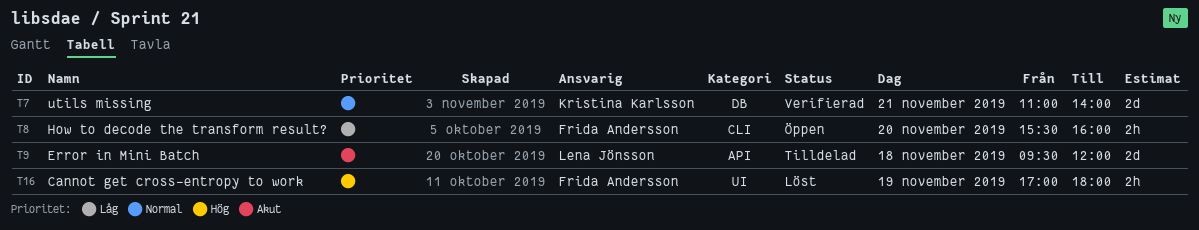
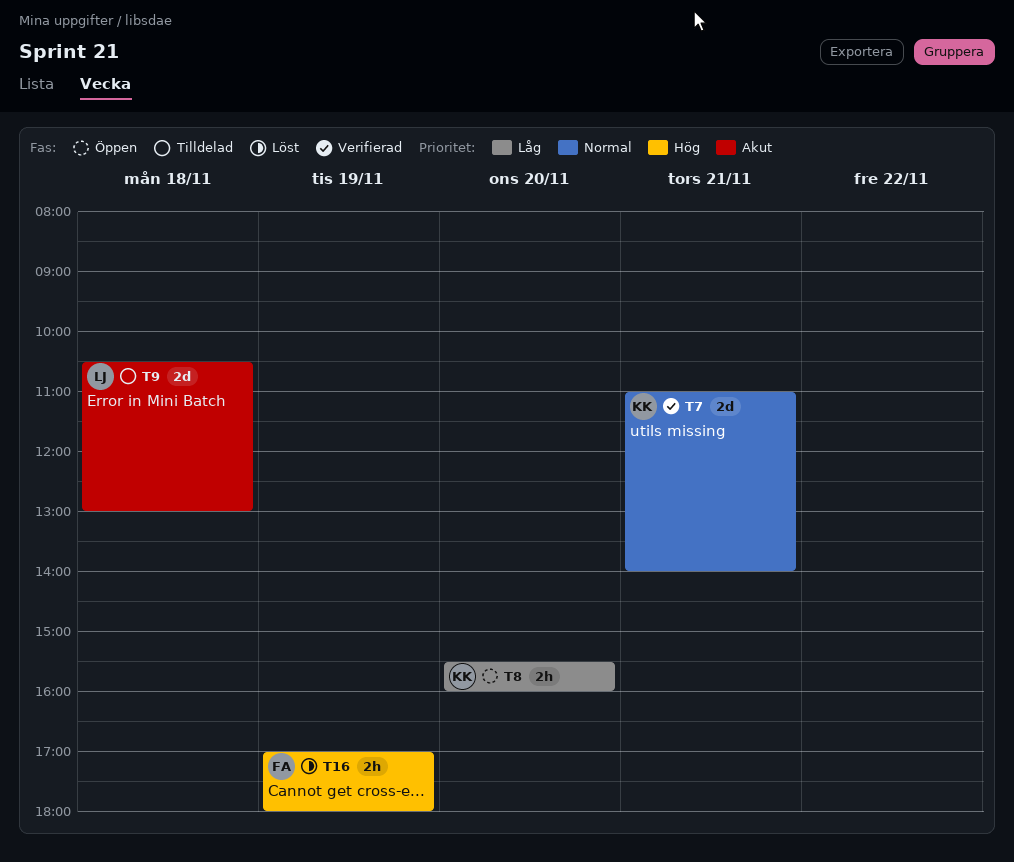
T8, owner: Frida Andersson -> Kristina Karlsson
T9, begins: 09:30 -> 10:30
T9, ends: 12:00 -> 13:00

